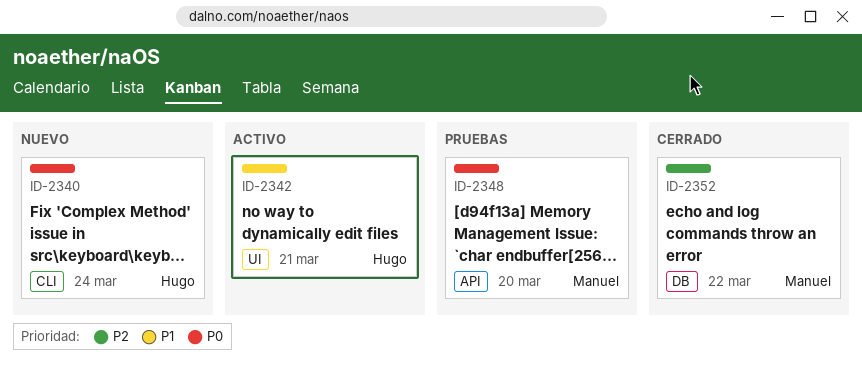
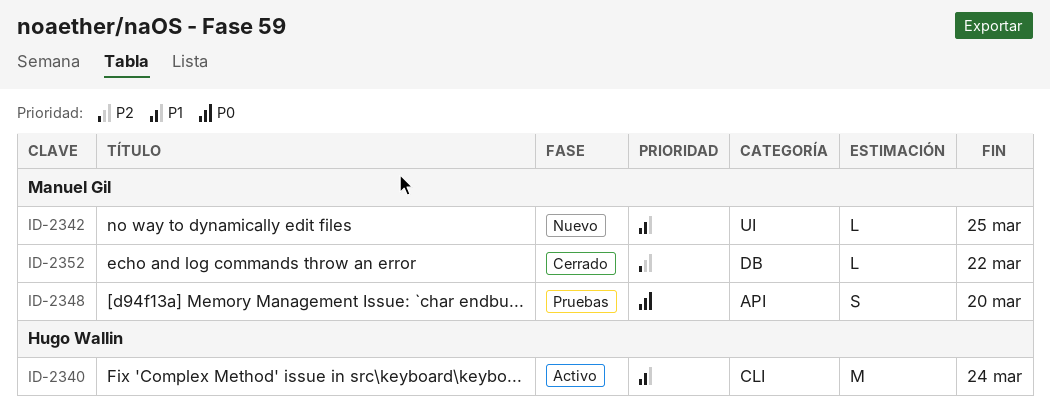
ID-2340, status: Nuevo -> Activo
ID-2340, priority: P0 -> P1
ID-2342, status: Activo -> Nuevo
ID-2342, owner: Hugo Wallin -> Manuel Gil
ID-2342, due: Mar 21 -> Mar 25

